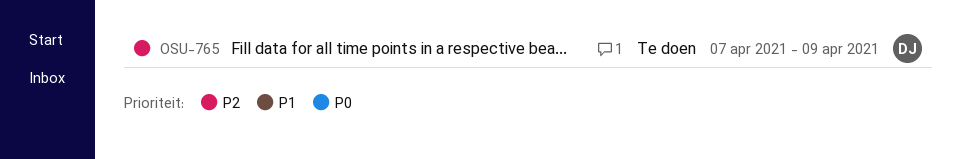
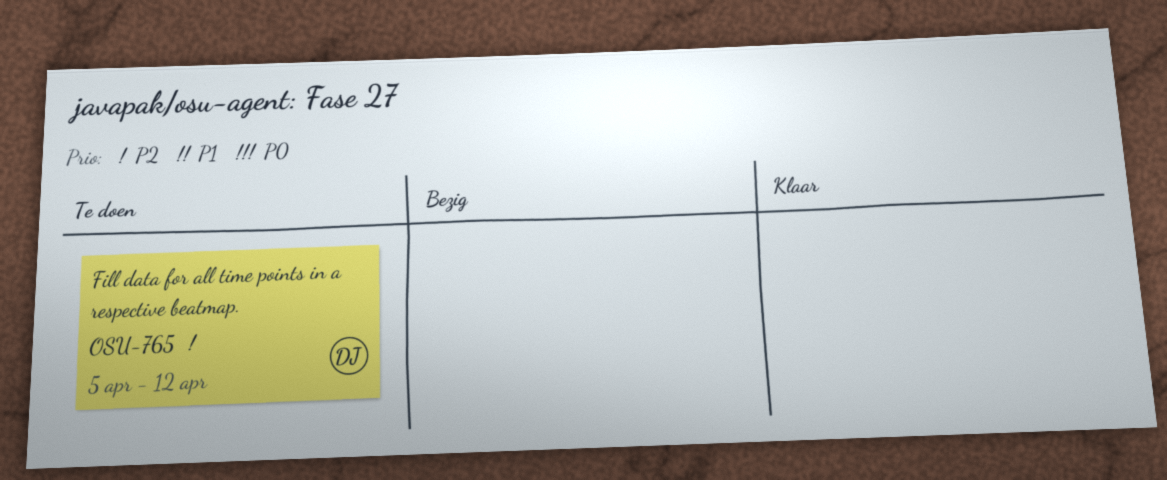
OSU-765, start: Apr 7 -> Apr 5
OSU-765, due: Apr 9 -> Apr 12

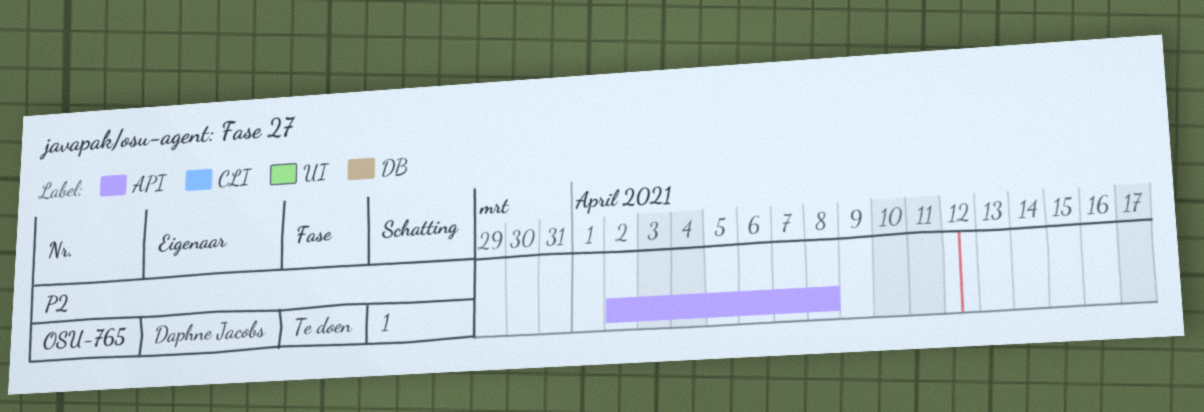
OSU-765, start: Apr 5 -> Apr 2
OSU-765, due: Apr 12 -> Apr 8

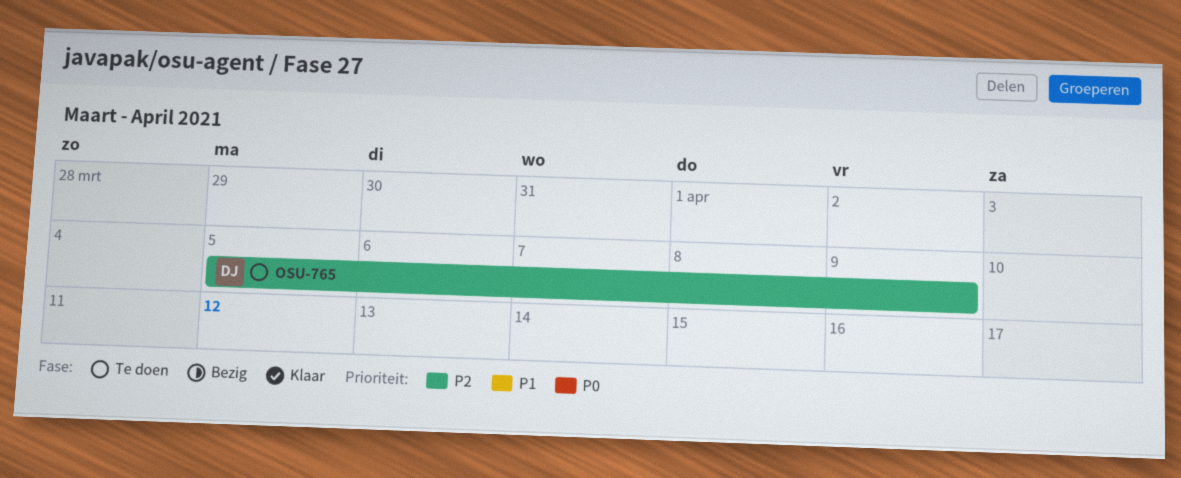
OSU-765, start: Apr 2 -> Apr 5
OSU-765, due: Apr 8 -> Apr 9

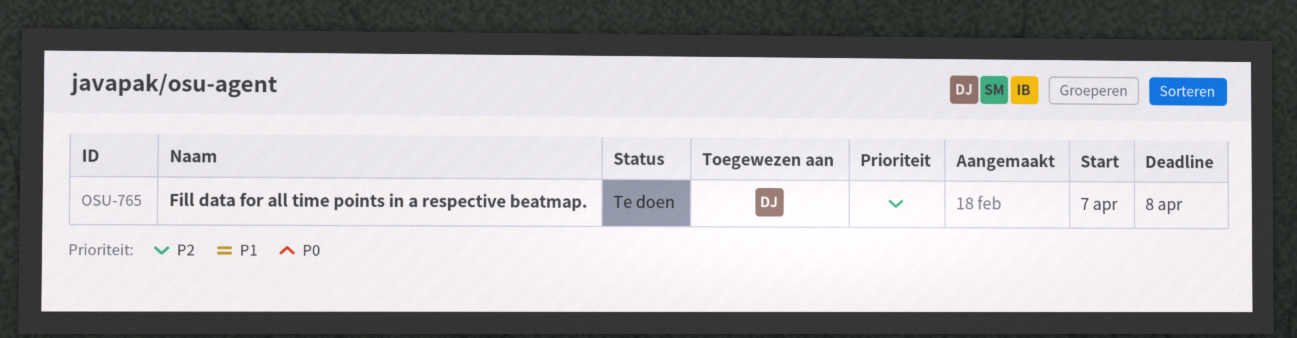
OSU-765, start: Apr 5 -> Apr 7
OSU-765, due: Apr 9 -> Apr 8

